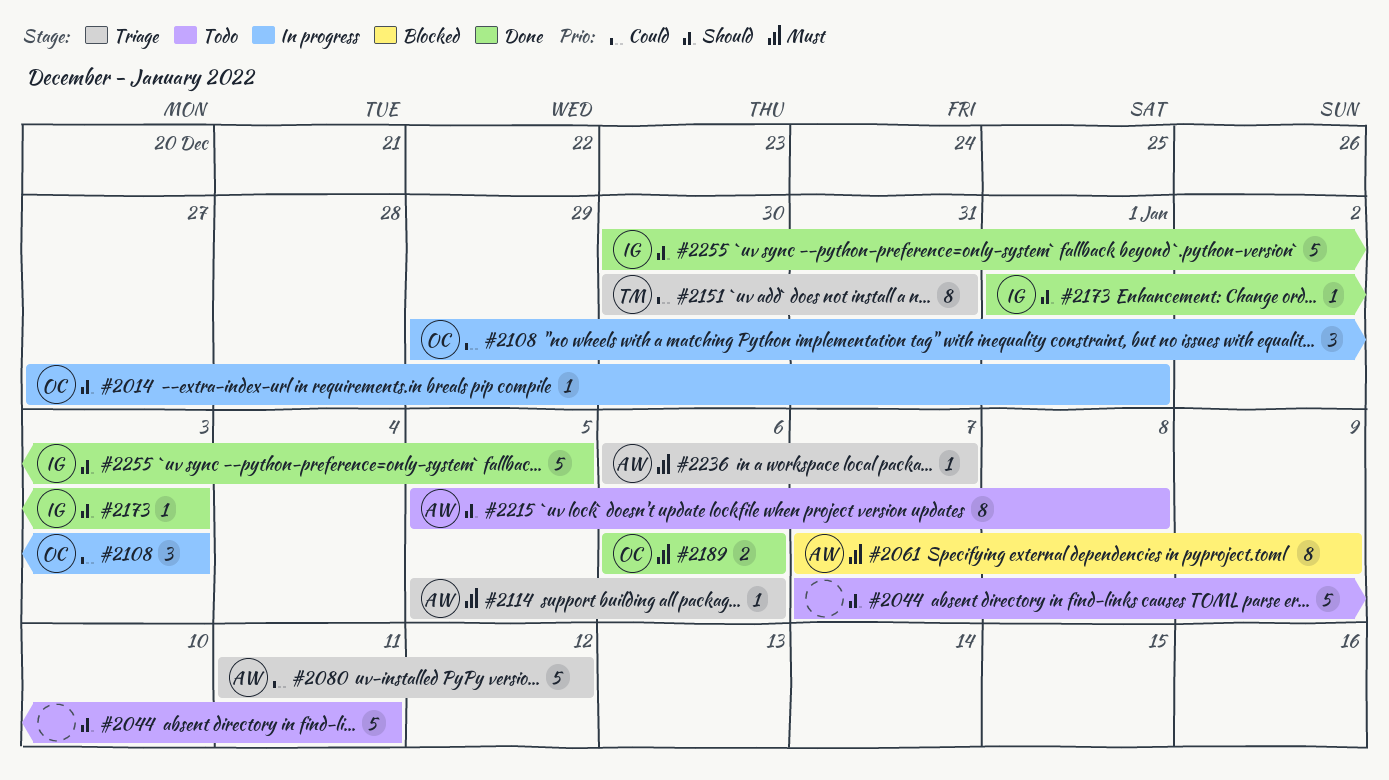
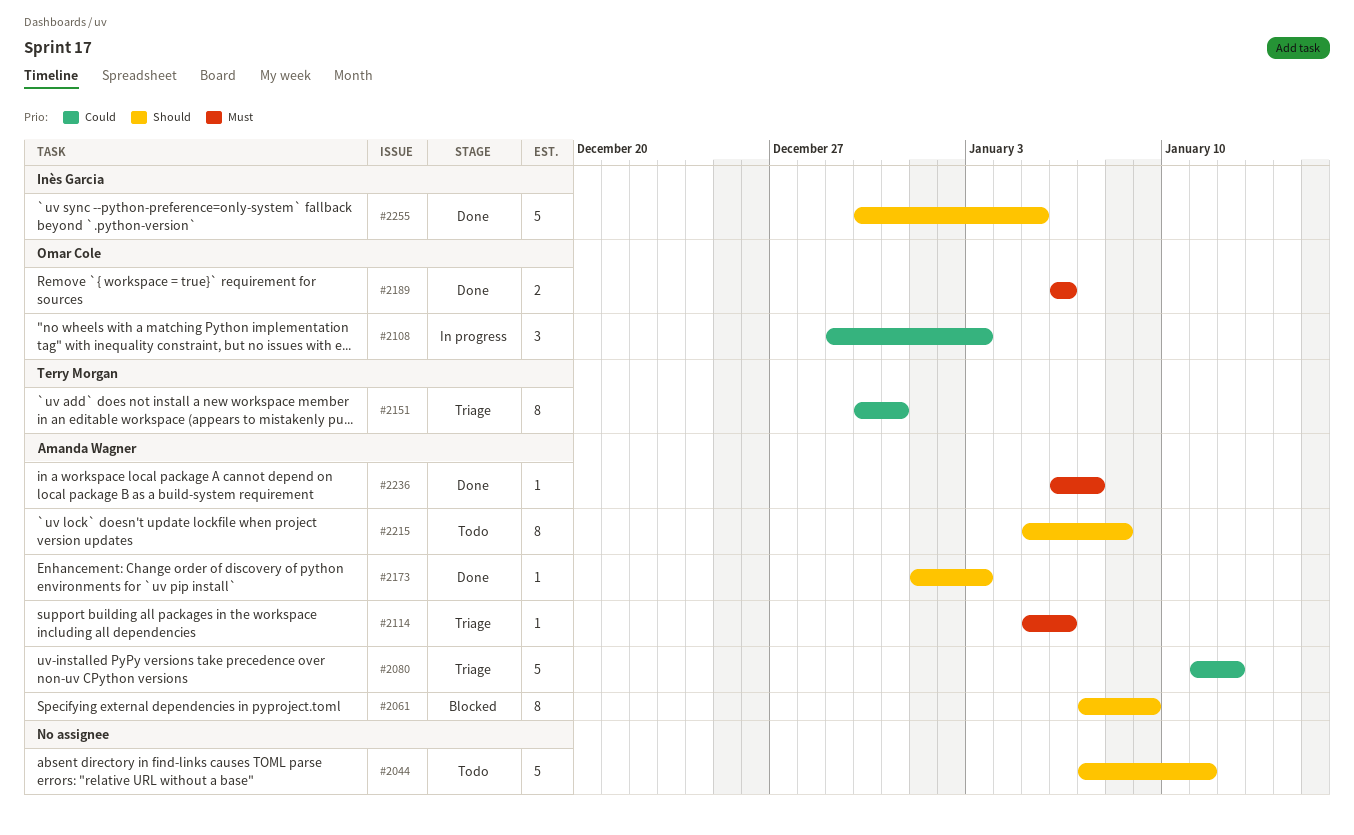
#2014: present -> none
#2061, priority: Must -> Should
#2173, owner: Inès Garcia -> Amanda Wagner
#2236, status: Triage -> Done

